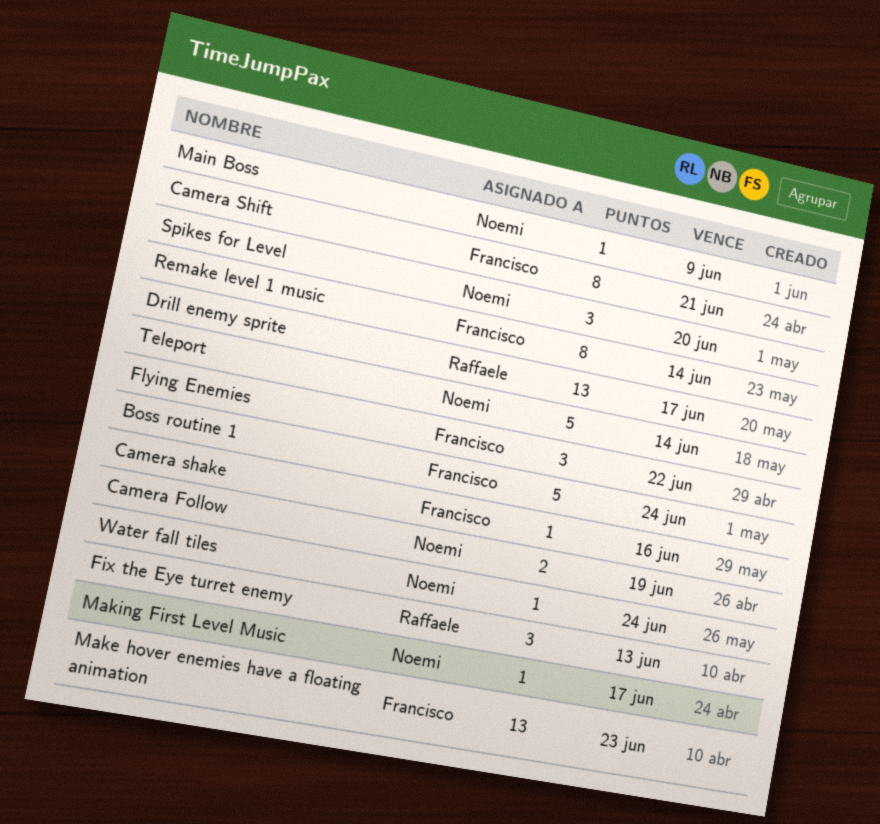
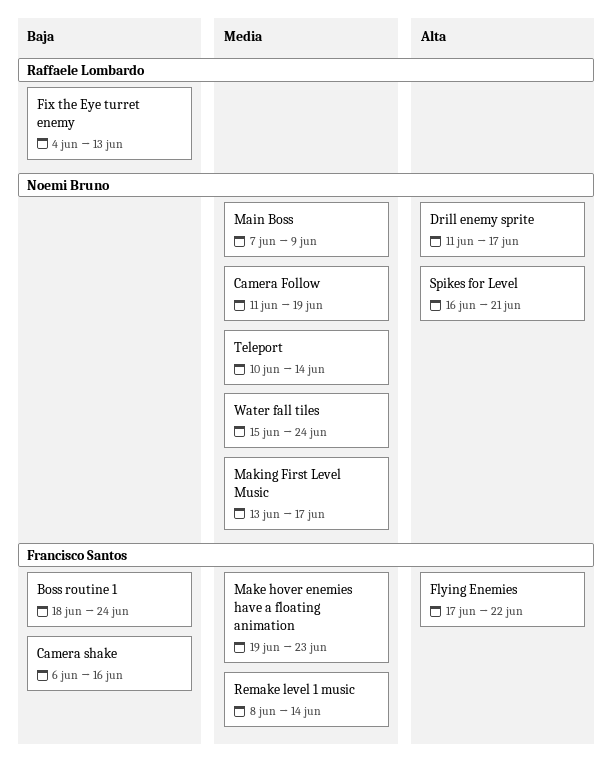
Camera Shift: present -> none
Drill enemy sprite, owner: Raffaele Lombardo -> Noemi Bruno
Spikes for Level, due: Jun 20 -> Jun 21

